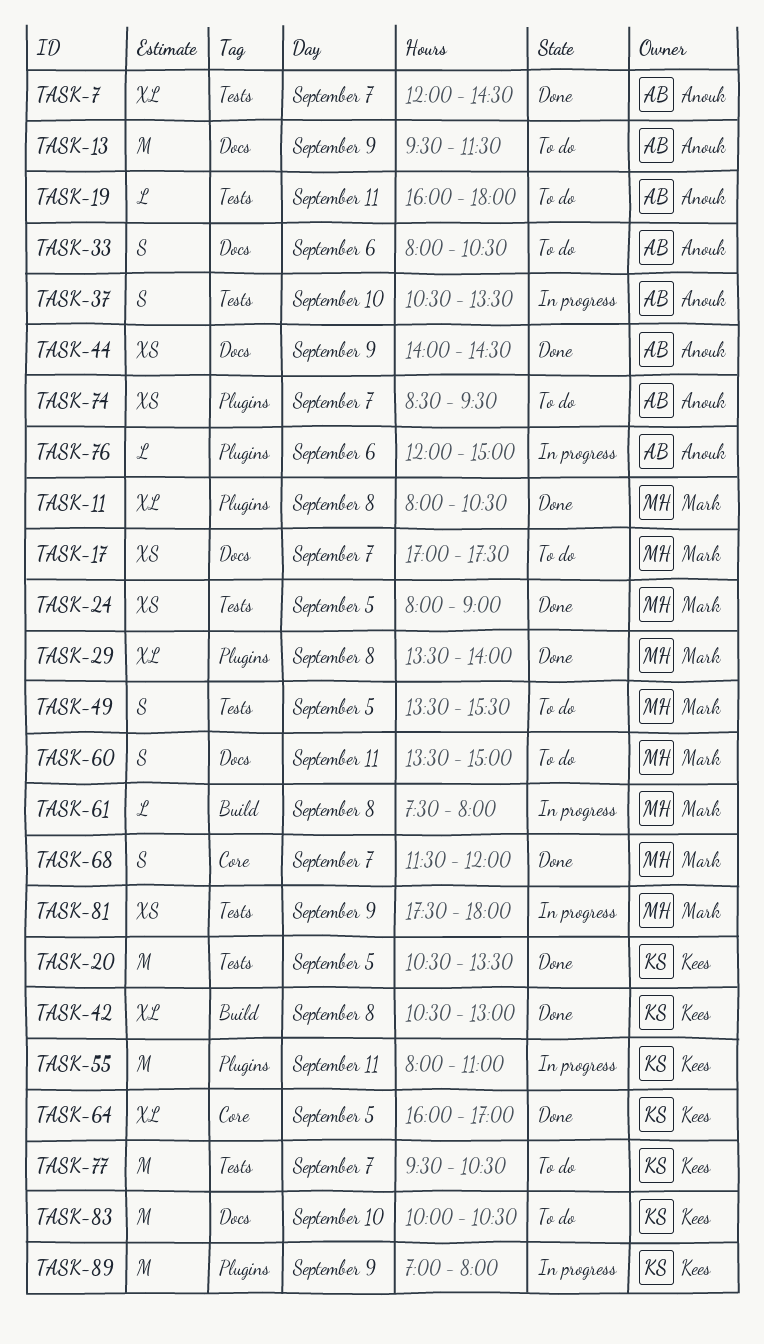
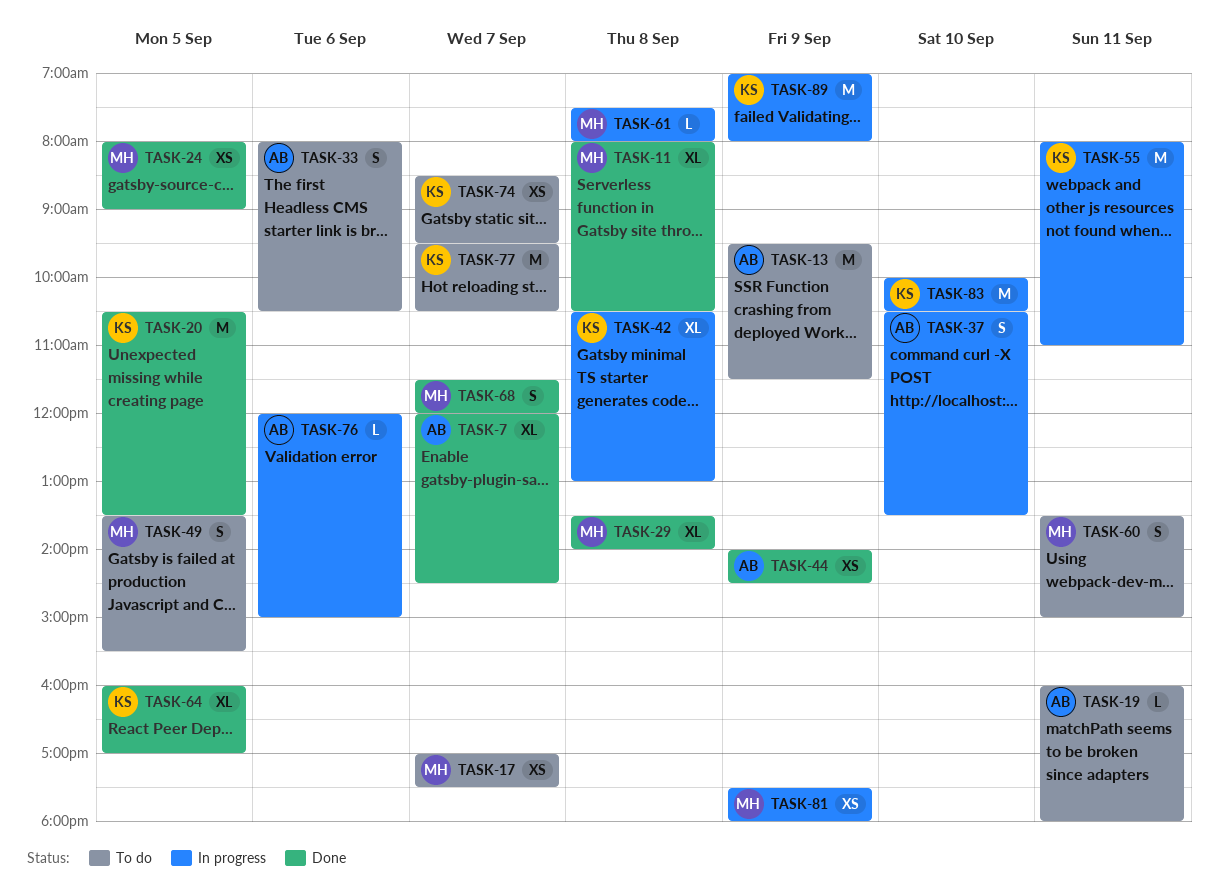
TASK-42, status: Done -> In progress
TASK-74, owner: Anouk -> Kees
TASK-83, status: To do -> In progress

